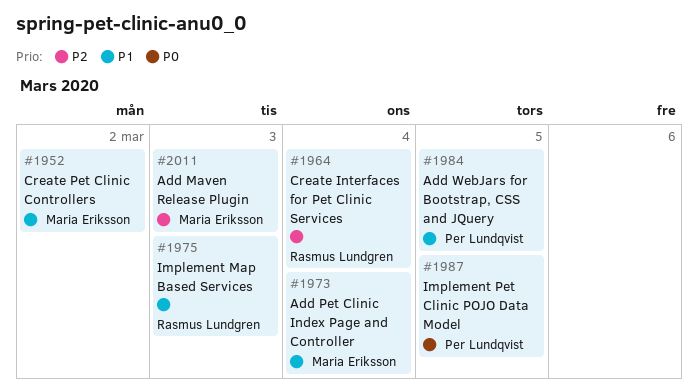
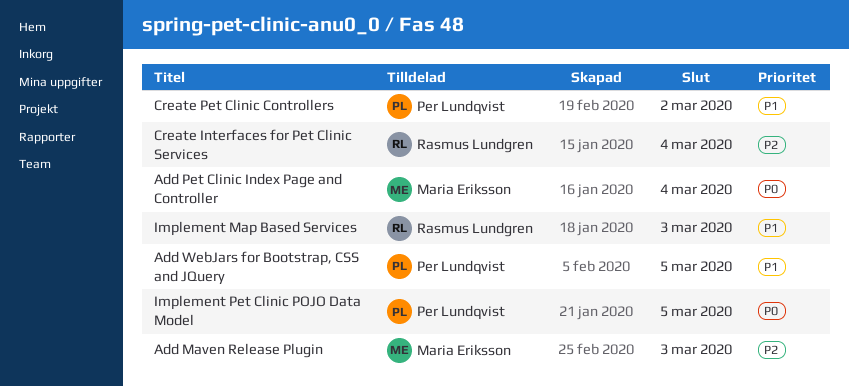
Add Pet Clinic Index Page and Controller, priority: P1 -> P0
Create Pet Clinic Controllers, owner: Maria Eriksson -> Per Lundqvist

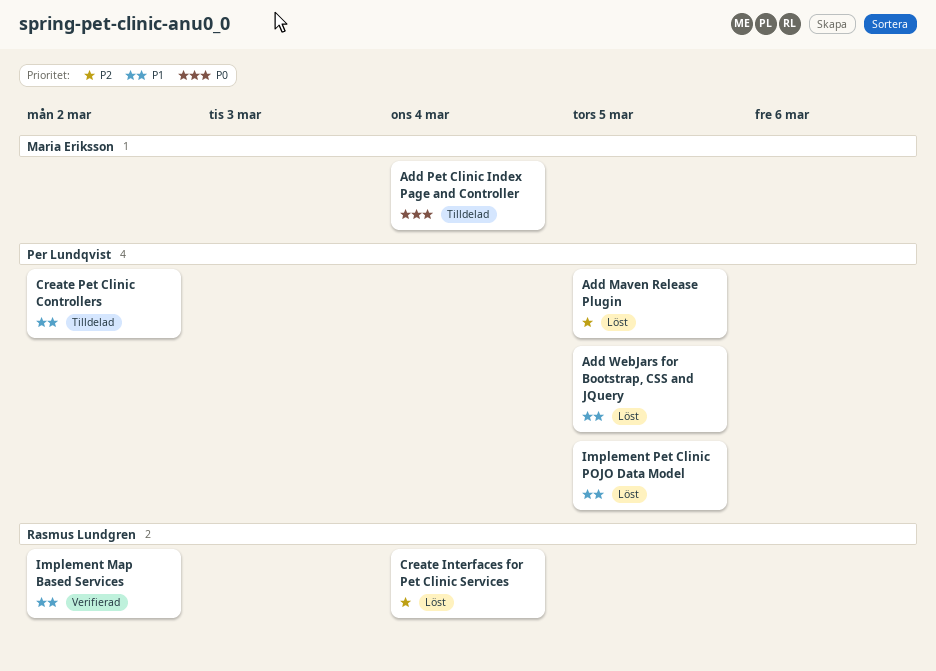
Add Maven Release Plugin, owner: Maria Eriksson -> Per Lundqvist
Add Maven Release Plugin, due: Mar 3 -> Mar 5
Implement Map Based Services, due: Mar 3 -> Mar 2
Implement Pet Clinic POJO Data Model, priority: P0 -> P1

